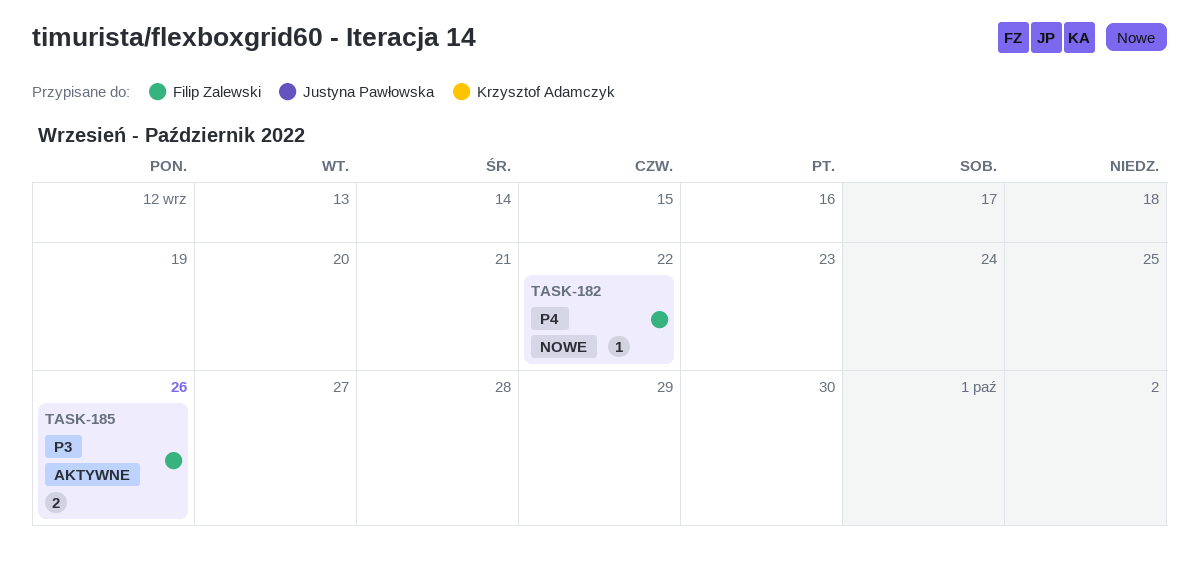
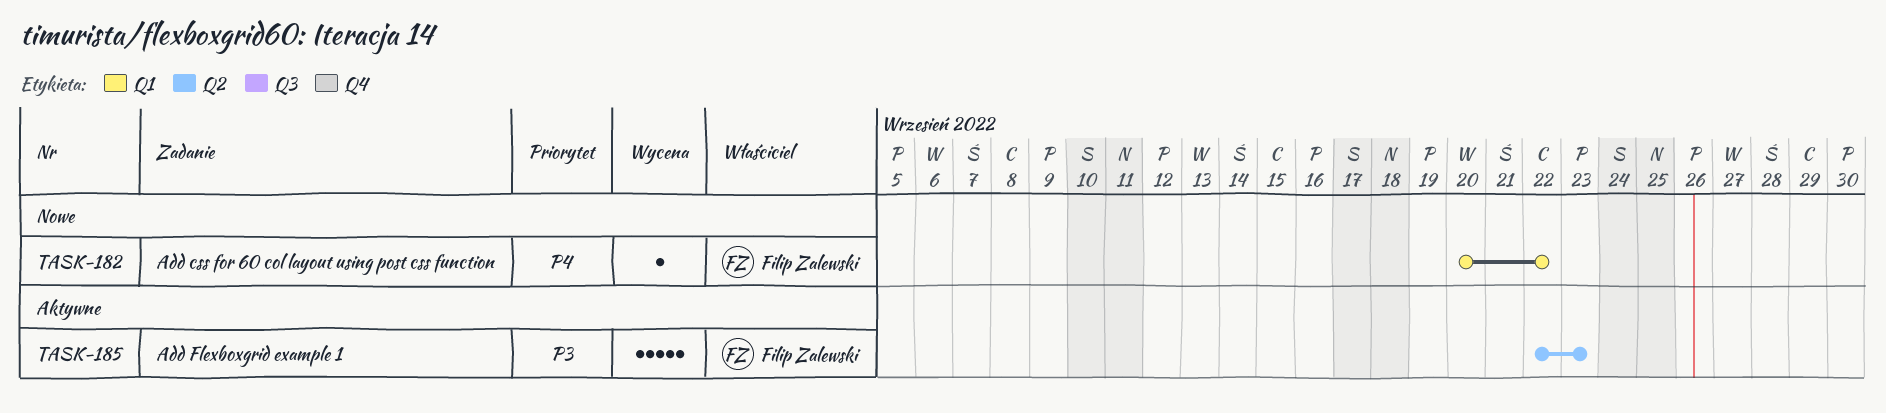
TASK-185, estimate: 2 -> 5
TASK-185, due: Sep 26 -> Sep 23

